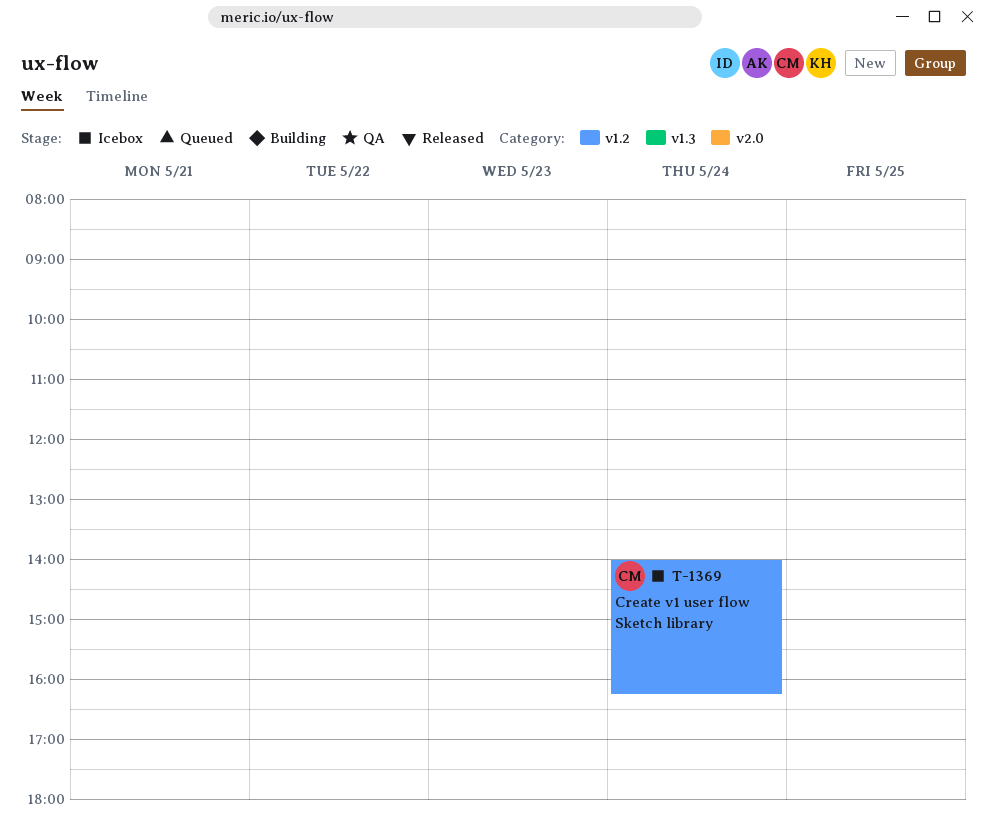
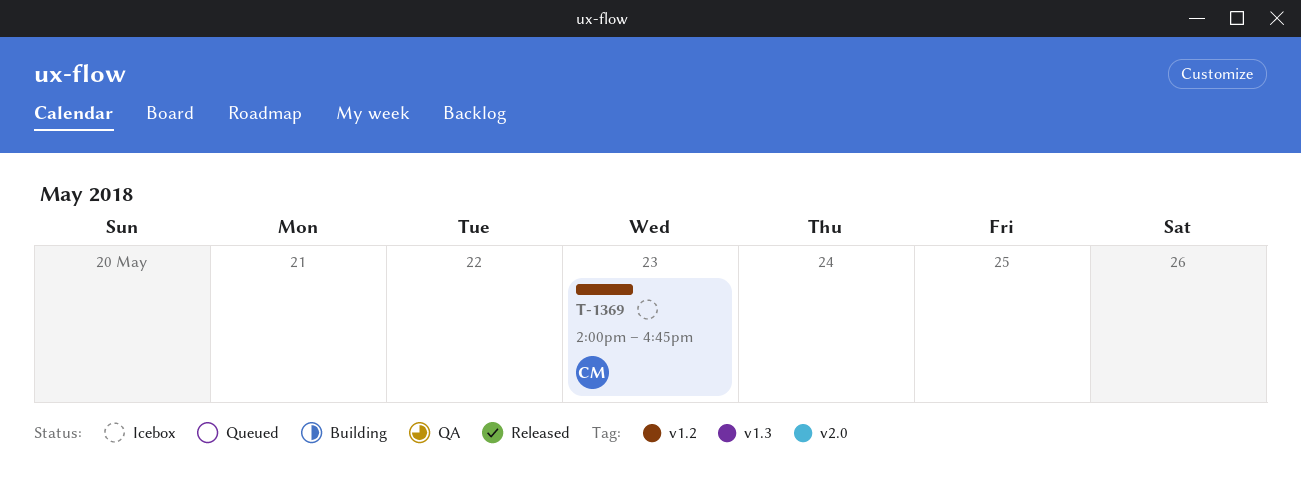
T-1369, day: May 24 -> May 23
T-1369, ends: 16:15 -> 16:45

